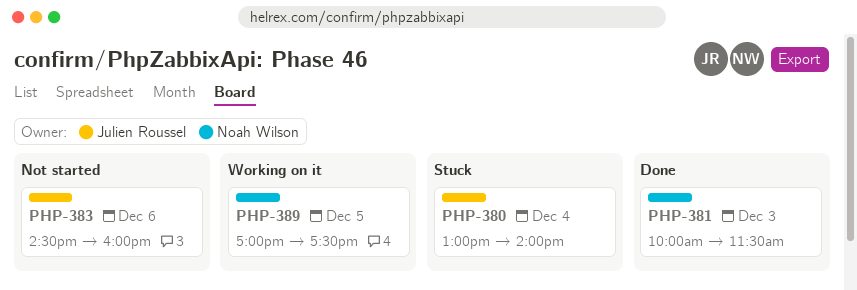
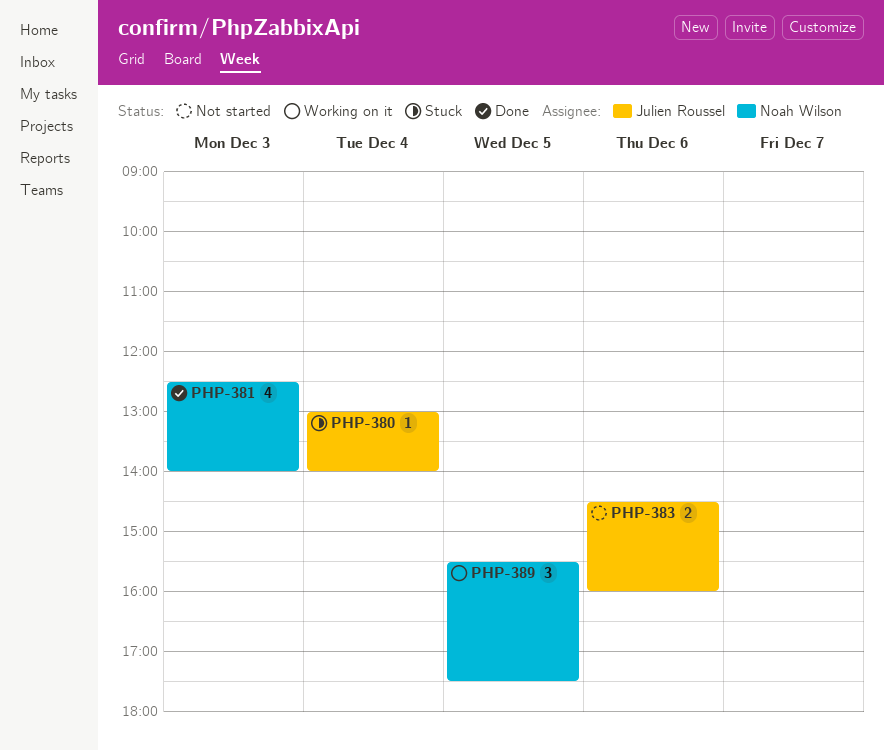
PHP-381, begins: 10:00 -> 12:30
PHP-381, ends: 11:30 -> 14:00
PHP-389, begins: 17:00 -> 15:30

